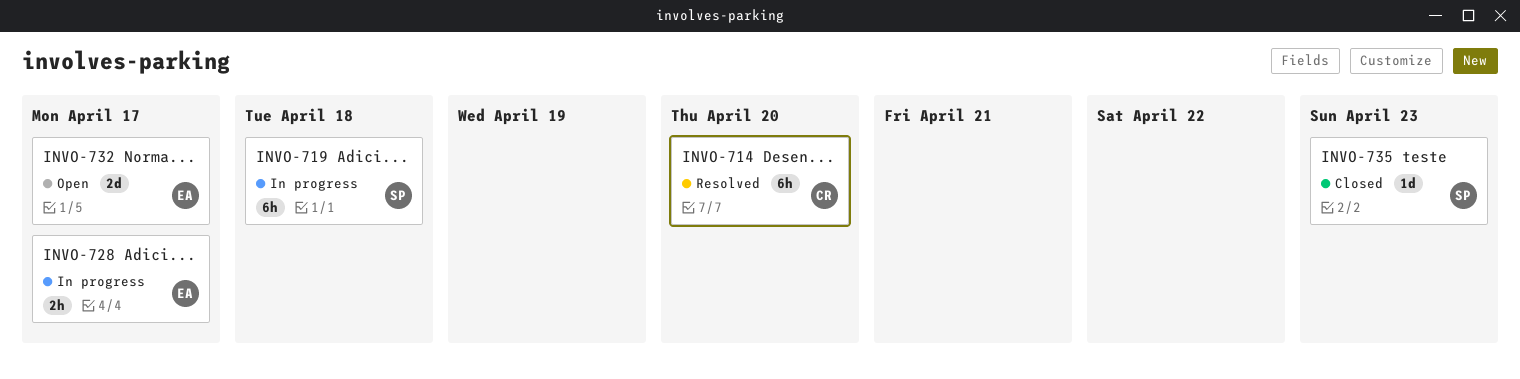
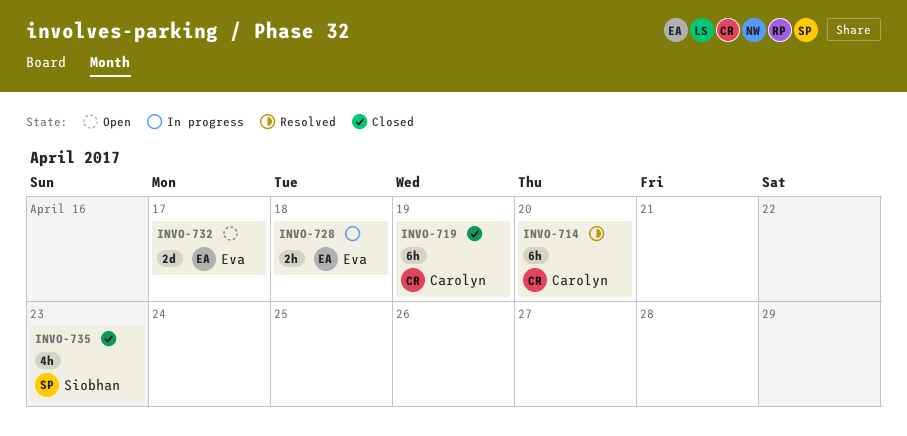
INVO-719, status: In progress -> Closed
INVO-719, owner: Siobhan -> Carolyn
INVO-719, due: Apr 18 -> Apr 19
INVO-728, due: Apr 17 -> Apr 18
INVO-735, estimate: 1d -> 4h

